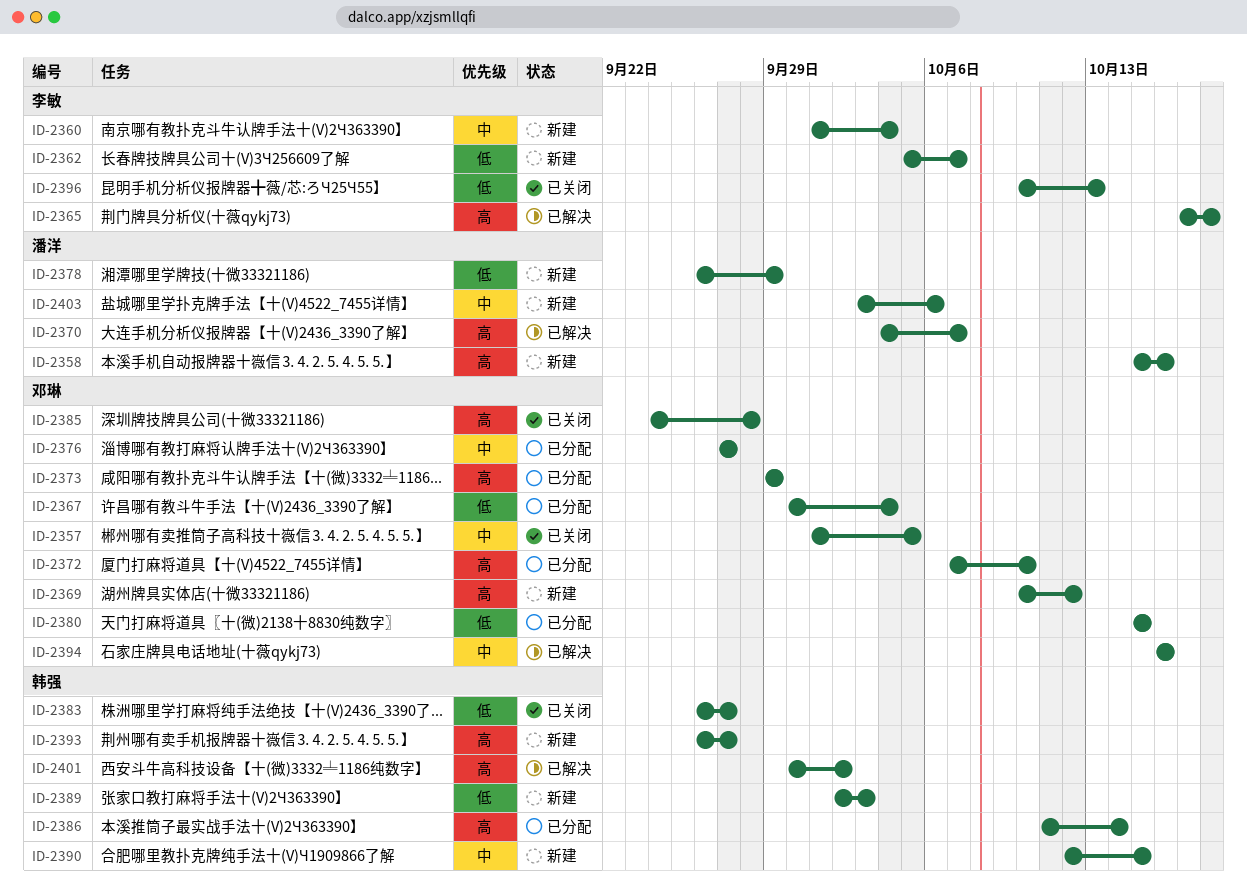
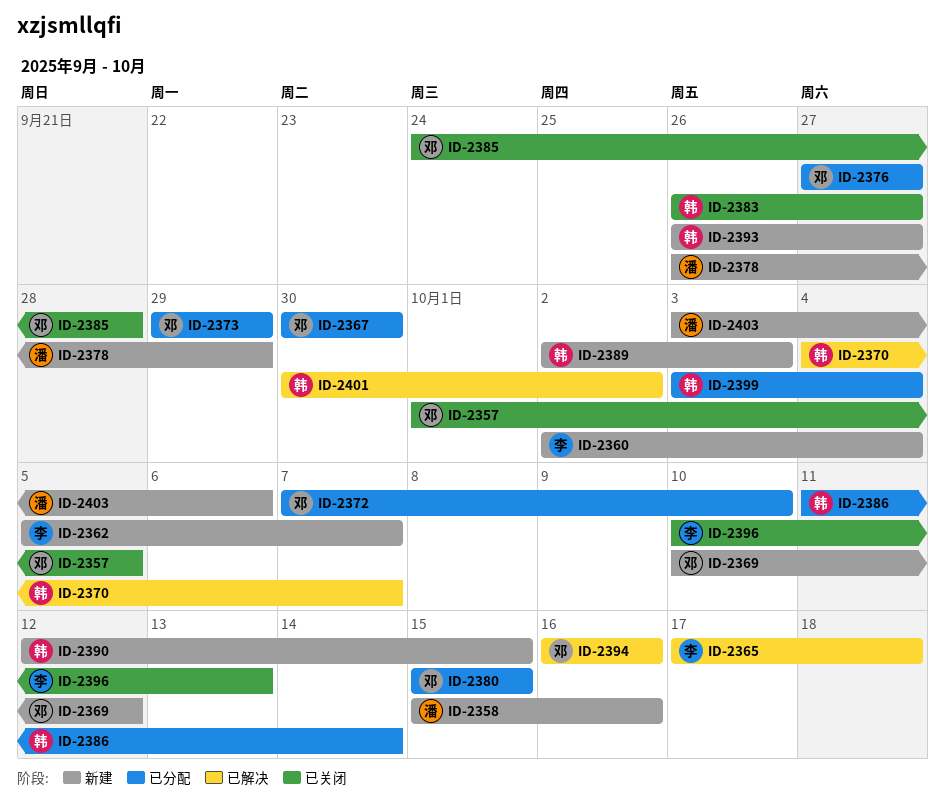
ID-2360, start: Oct 1 -> Oct 2
ID-2367, due: Oct 4 -> Sep 30
ID-2370, owner: 潘洋 -> 韩强
ID-2399: none -> present

